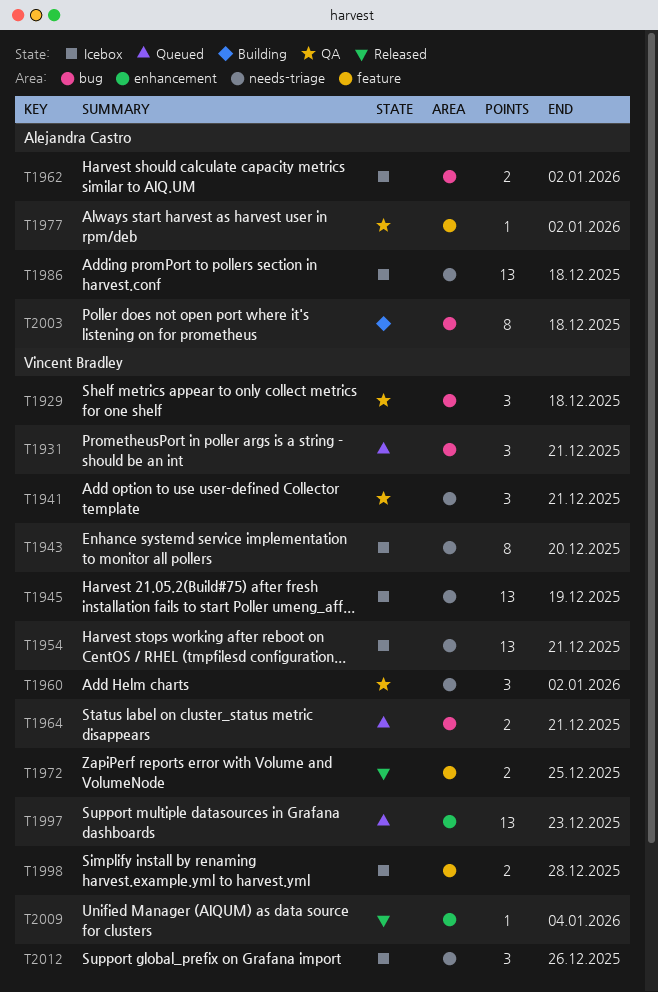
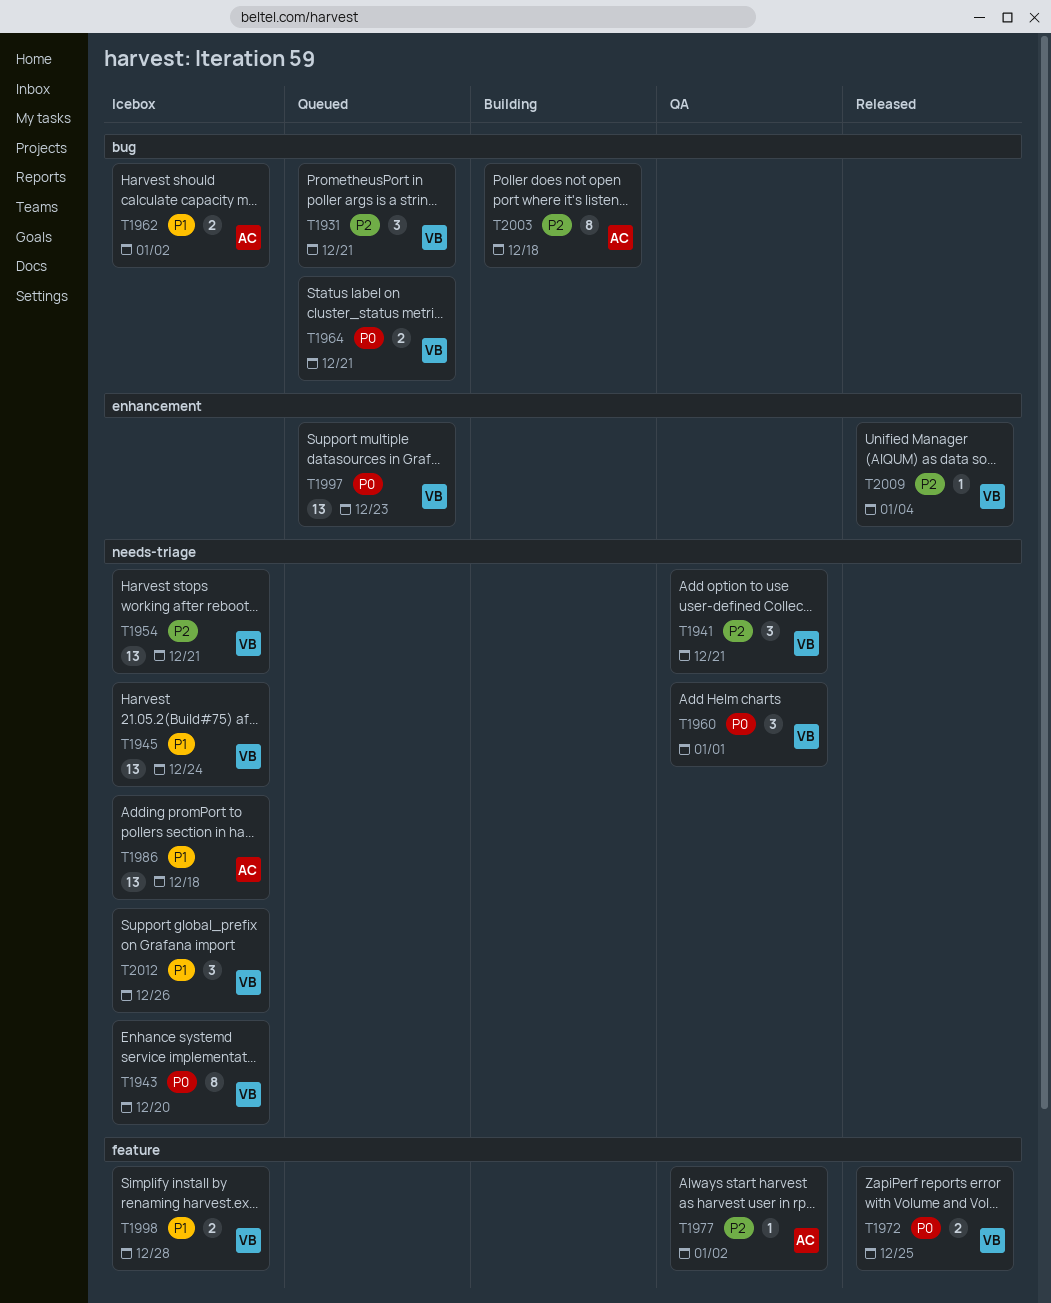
T1929: present -> none
T1945, due: Dec 19 -> Dec 24
T1960, due: Jan 2 -> Jan 1

